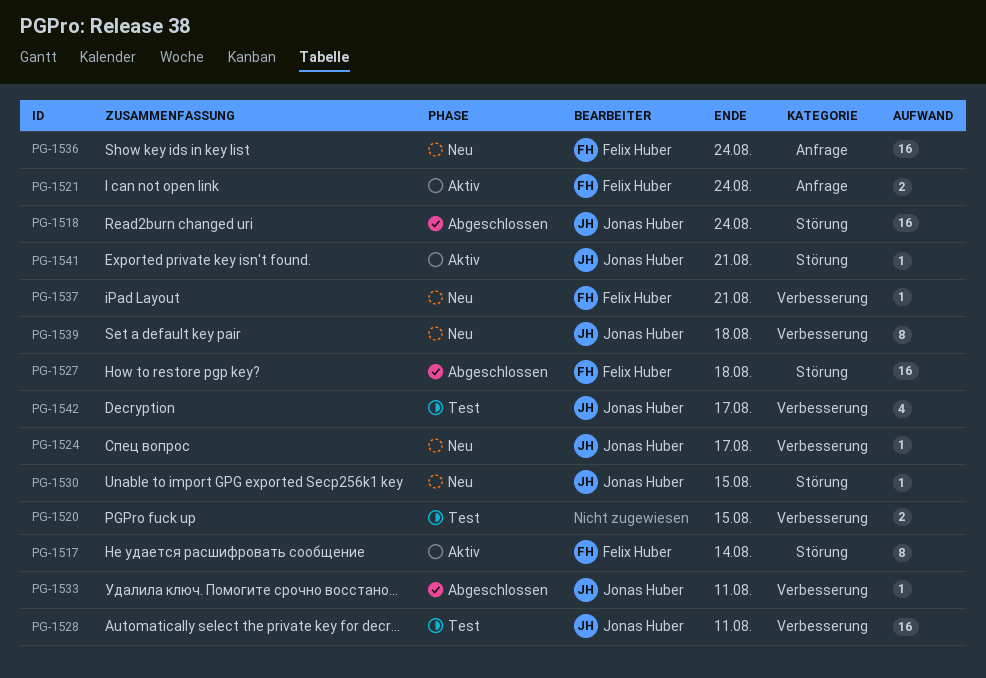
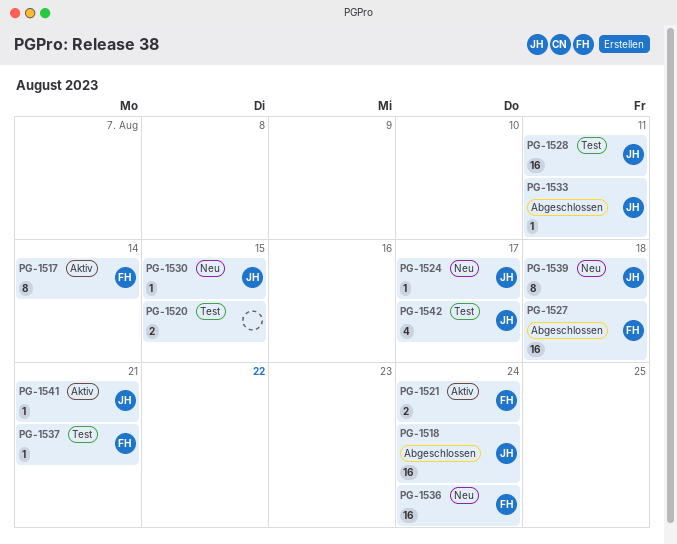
PG-1537, status: Neu -> Test

